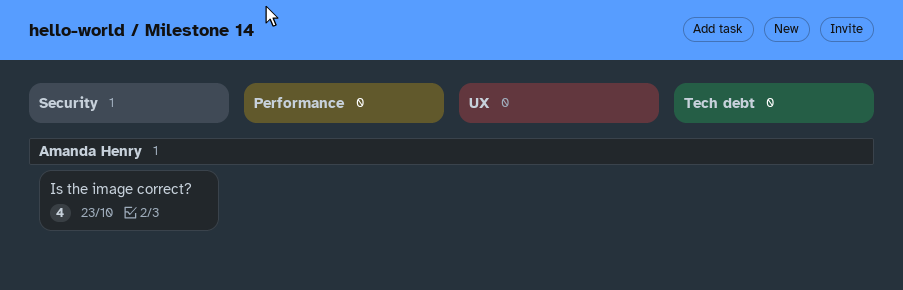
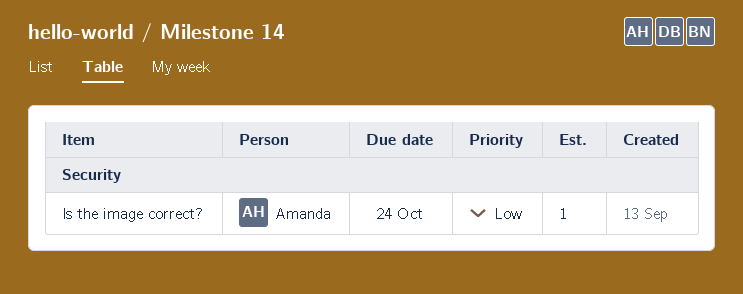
Is the image correct?, estimate: 4 -> 1
Is the image correct?, due: Oct 23 -> Oct 24

